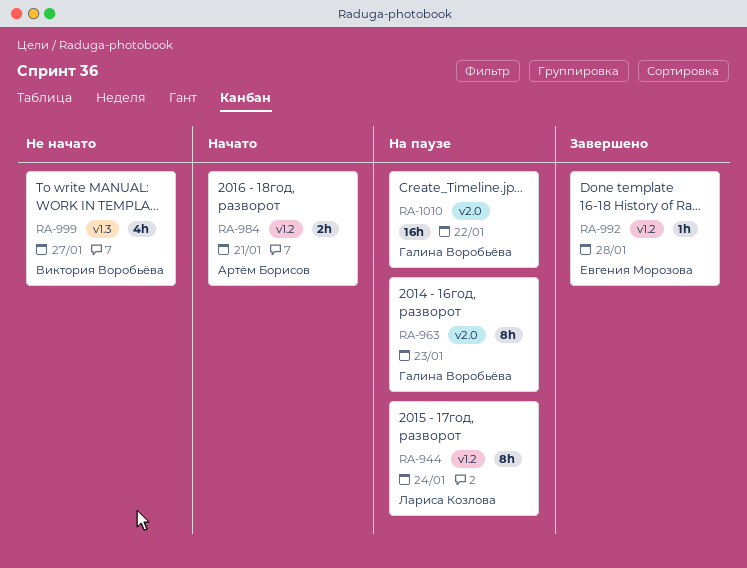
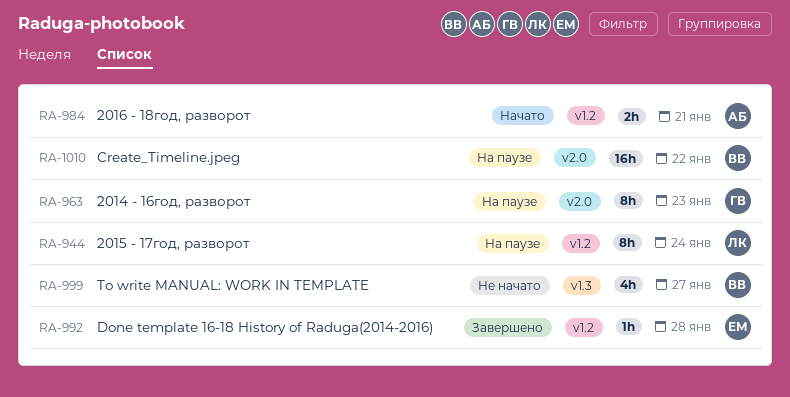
RA-1010, owner: Галина Воробьёва -> Виктория Воробьёва

